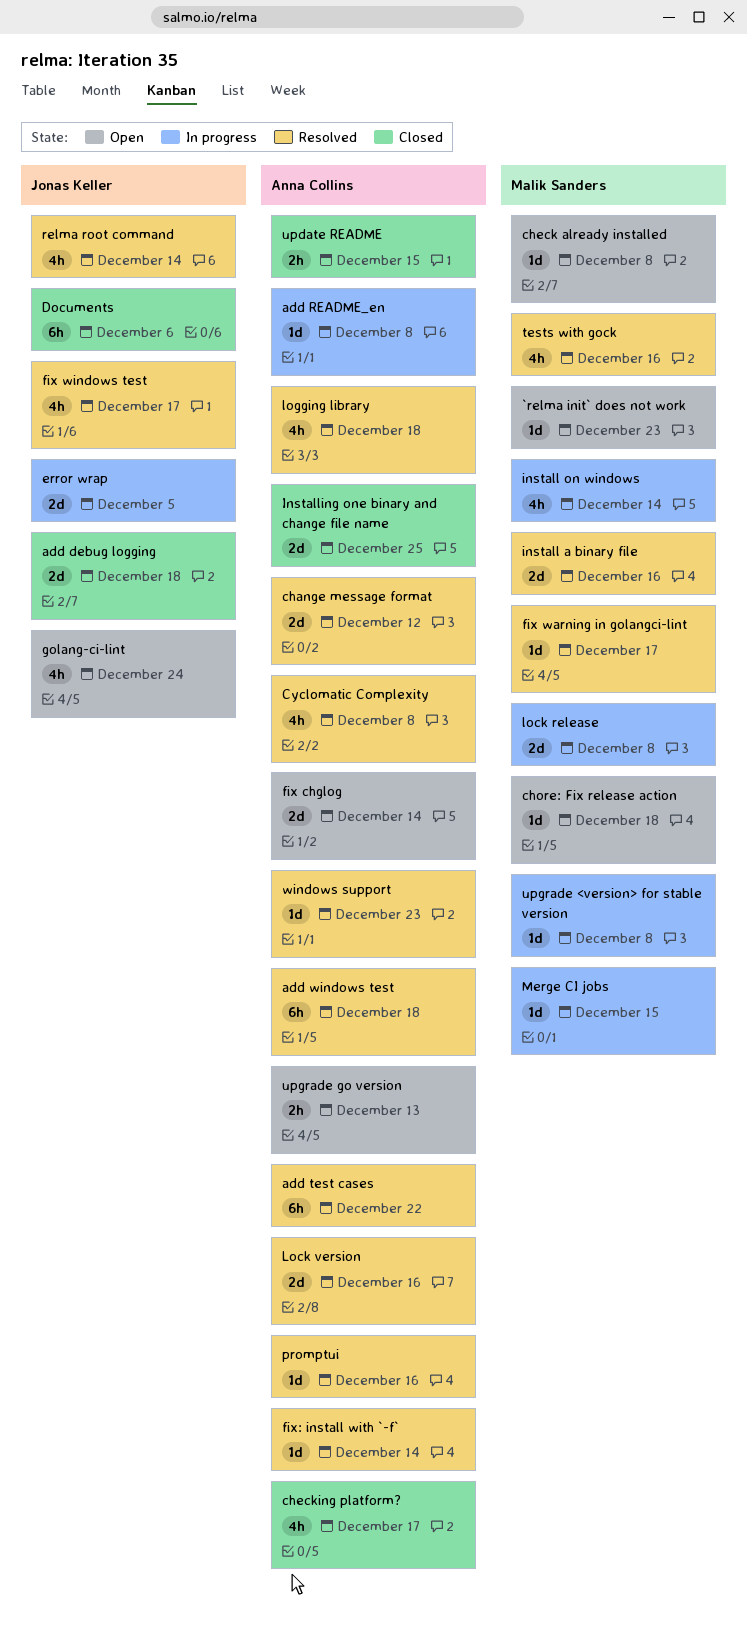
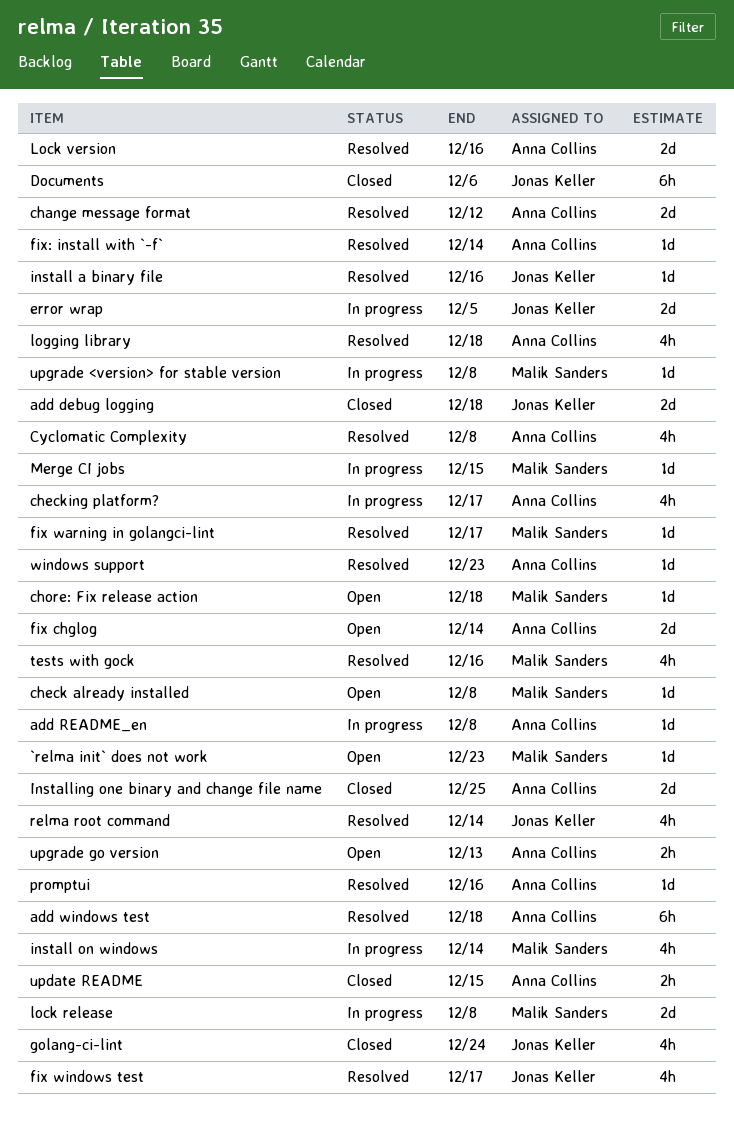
add test cases: present -> none
checking platform?, status: Closed -> In progress
golang-ci-lint, status: Open -> Closed
install a binary file, owner: Malik Sanders -> Jonas Keller
install a binary file, estimate: 2d -> 1d

